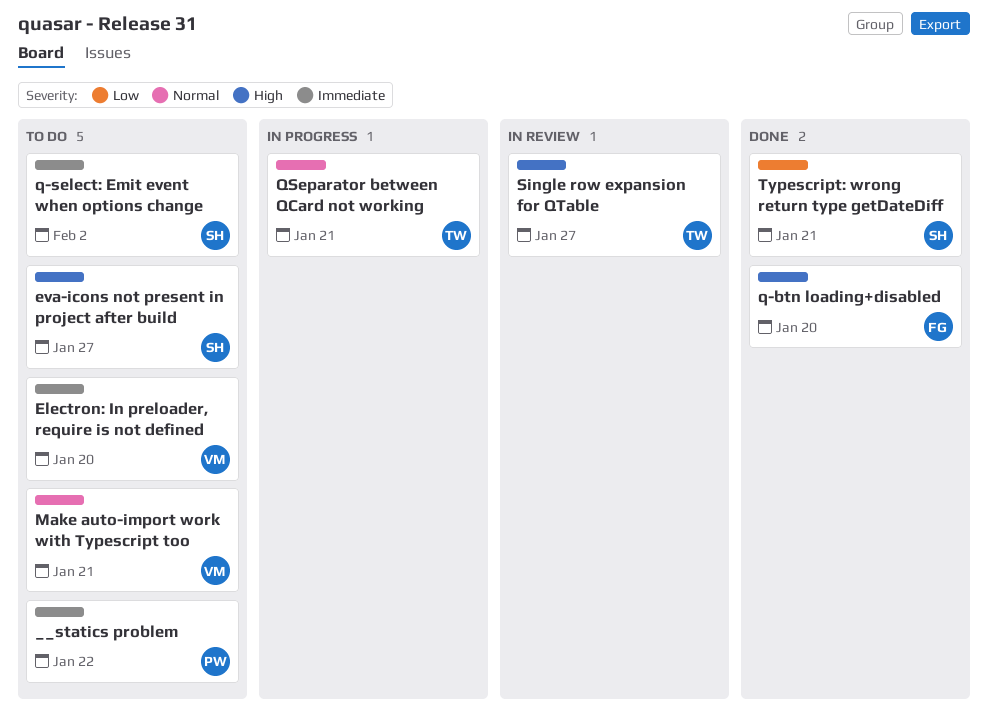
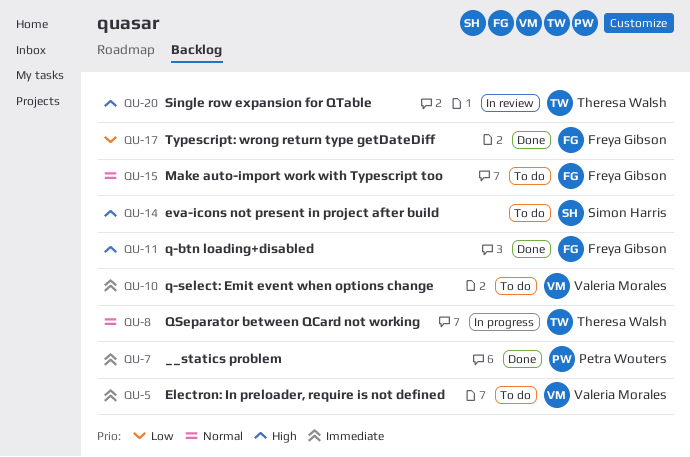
__statics problem, status: To do -> Done
Make auto-import work with Typescript too, owner: Valeria Morales -> Freya Gibson
q-select: Emit event when options change, owner: Simon Harris -> Valeria Morales
Typescript: wrong return type getDateDiff, owner: Simon Harris -> Freya Gibson

